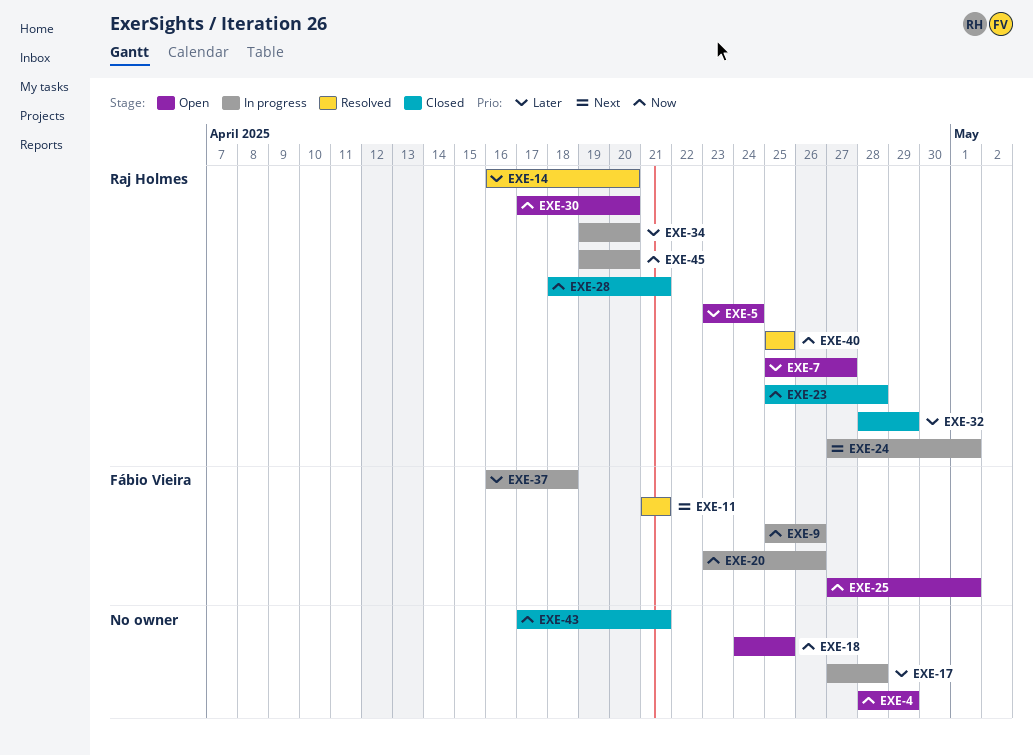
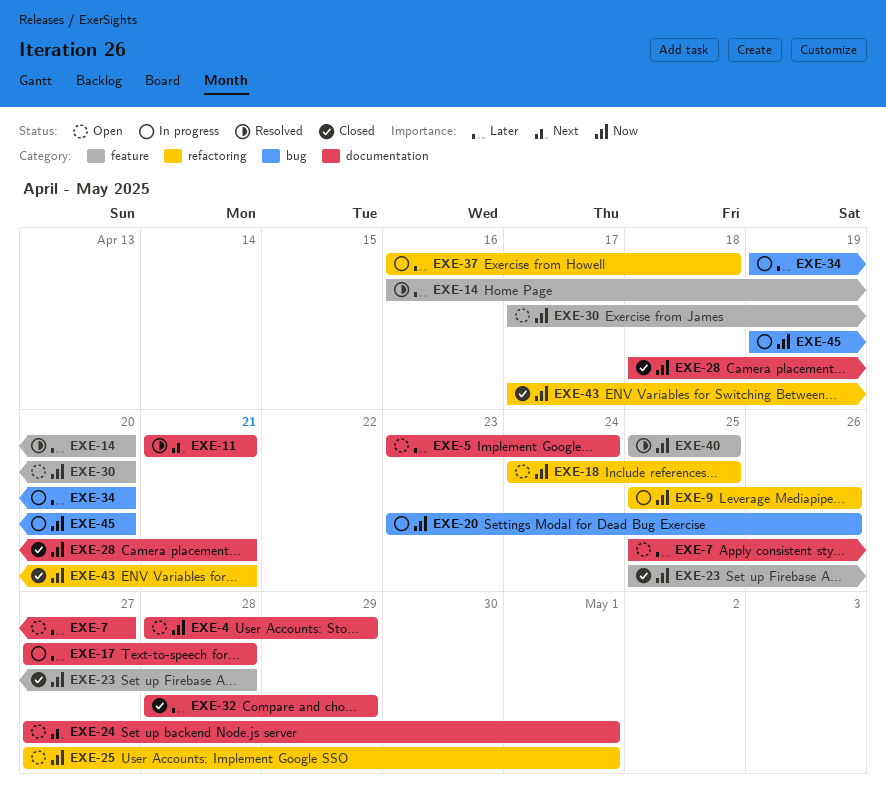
EXE-24, status: In progress -> Open

